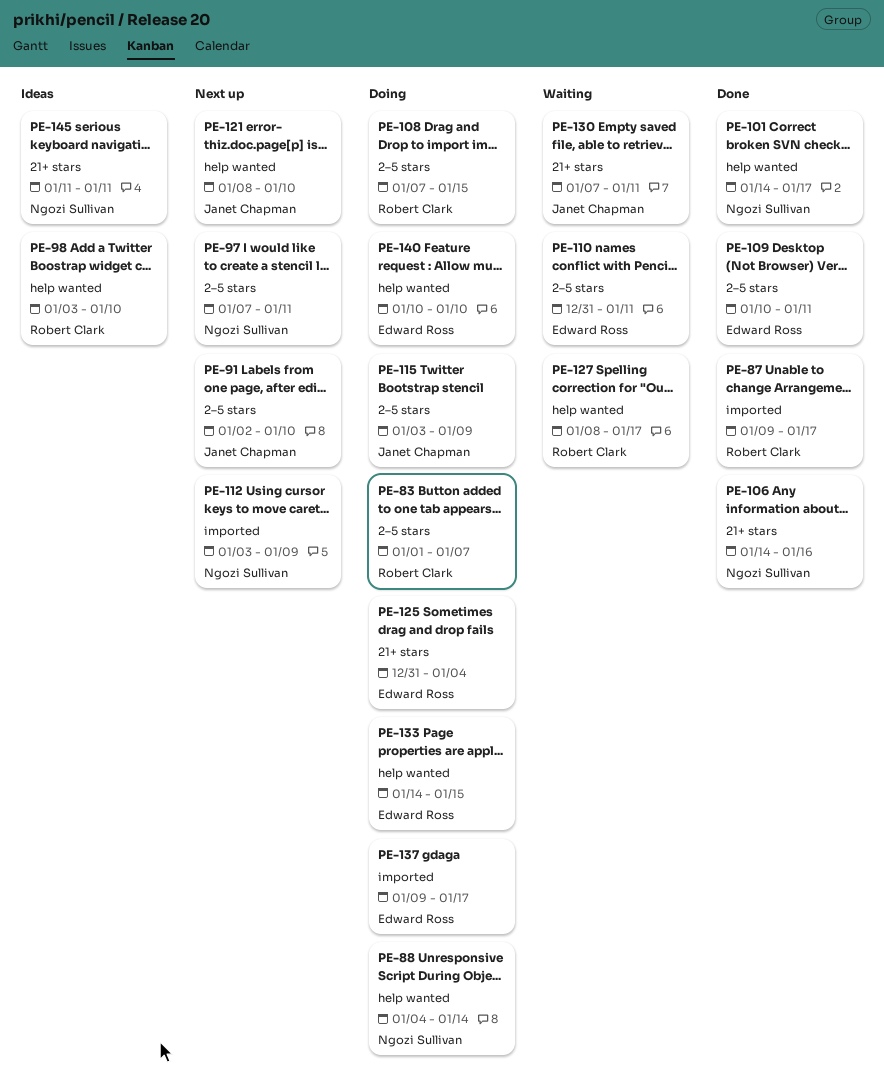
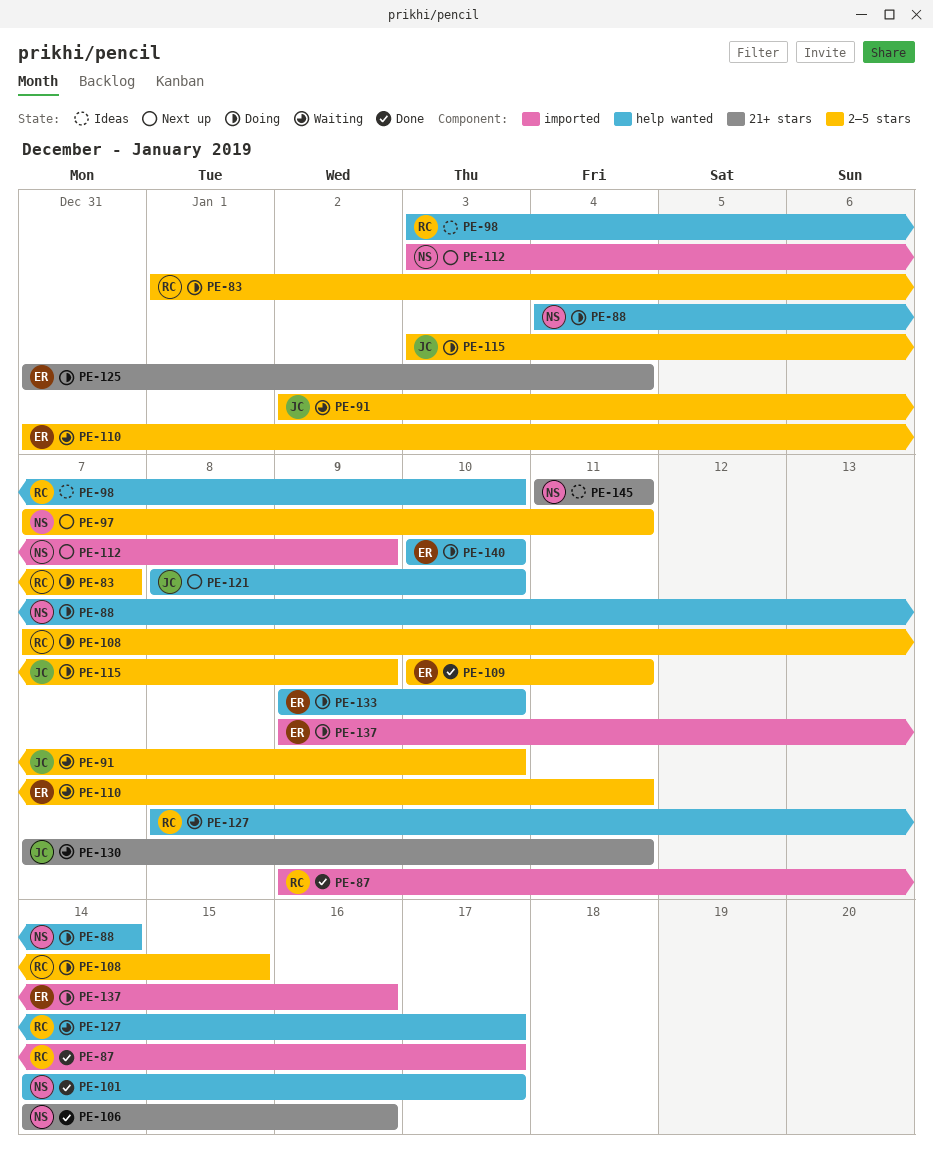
PE-91, status: Next up -> Waiting
PE-133, start: Jan 14 -> Jan 9
PE-133, due: Jan 15 -> Jan 10
PE-137, due: Jan 17 -> Jan 16

